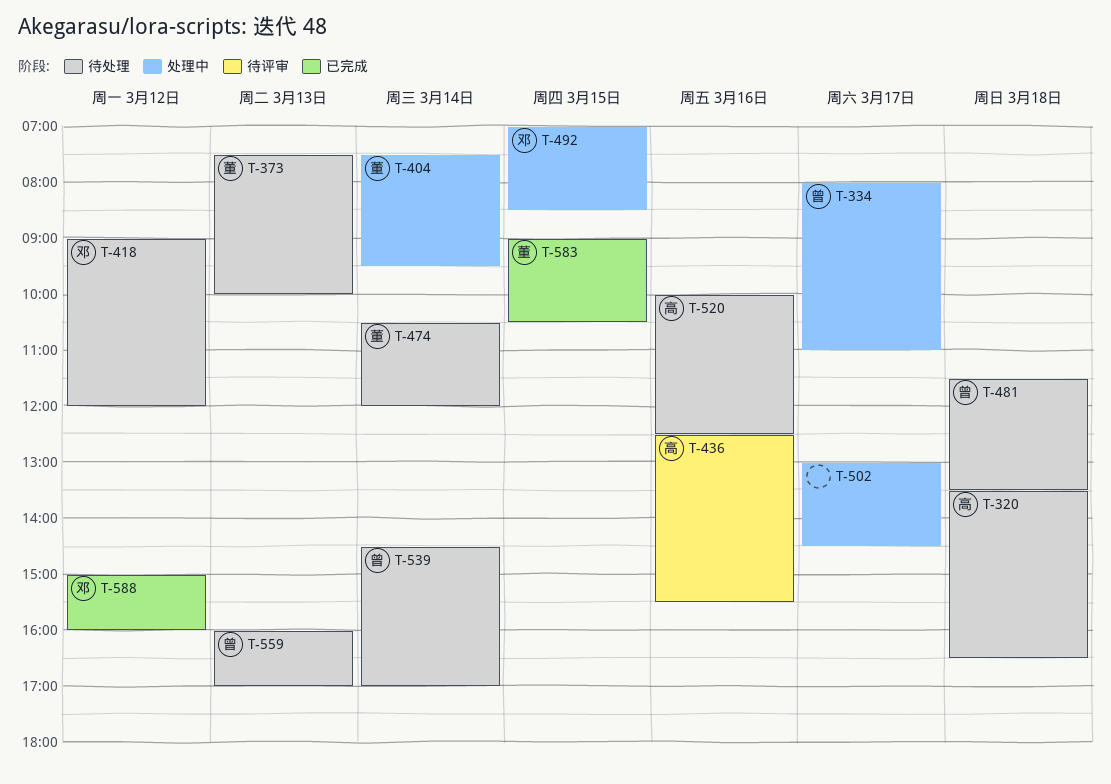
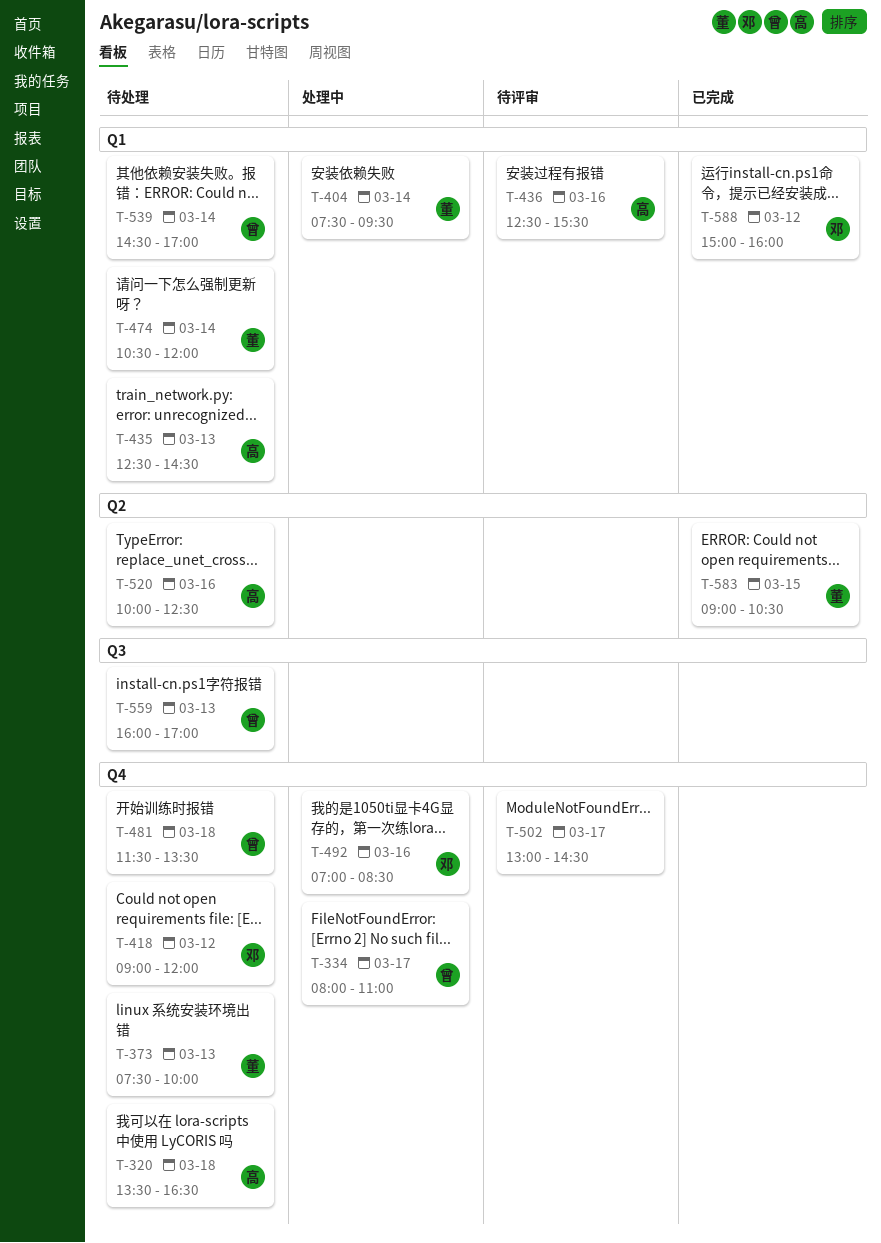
T-435: none -> present
T-492, day: Mar 15 -> Mar 16
T-502, status: 处理中 -> 待评审

